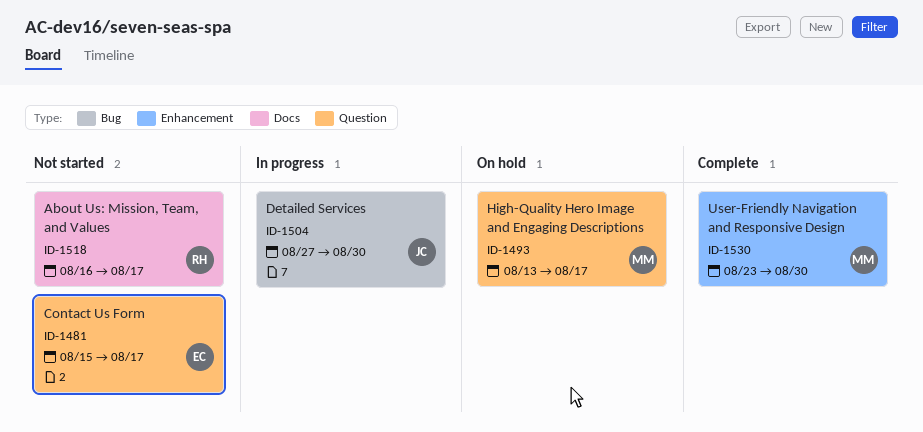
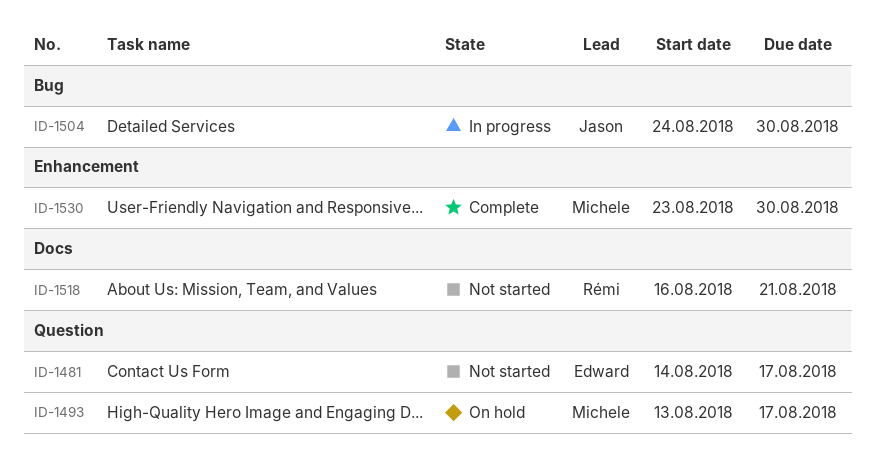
ID-1481, start: Aug 15 -> Aug 14
ID-1504, start: Aug 27 -> Aug 24
ID-1518, due: Aug 17 -> Aug 21

